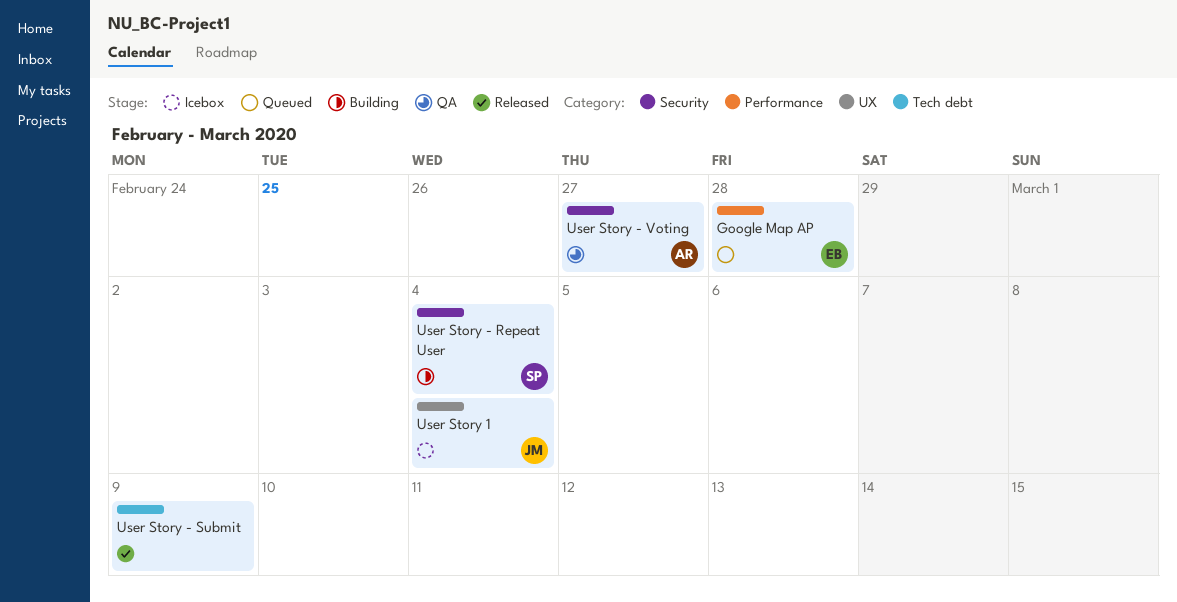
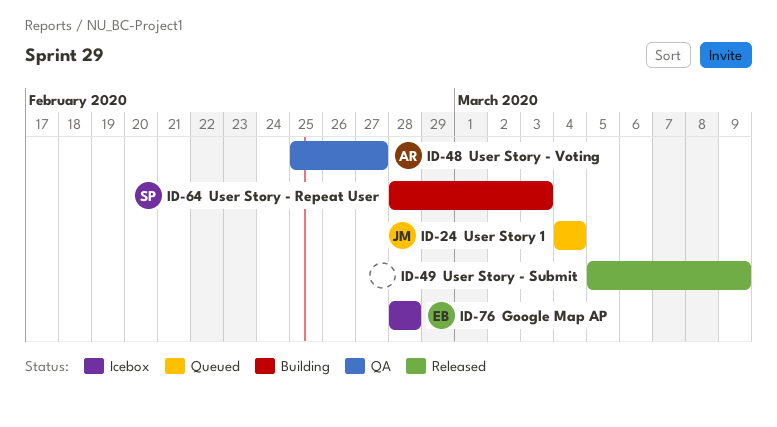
Google Map AP, status: Queued -> Icebox
User Story - Repeat User, due: Mar 4 -> Mar 3
User Story 1, status: Icebox -> Queued

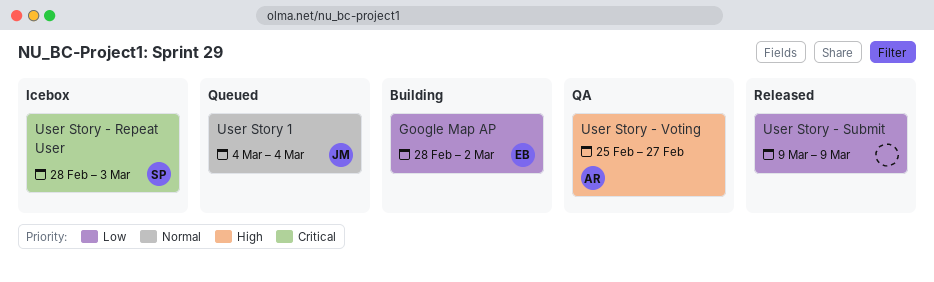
Google Map AP, status: Icebox -> Building
Google Map AP, due: Feb 28 -> Mar 2
User Story - Repeat User, status: Building -> Icebox
User Story - Submit, start: Mar 5 -> Mar 9

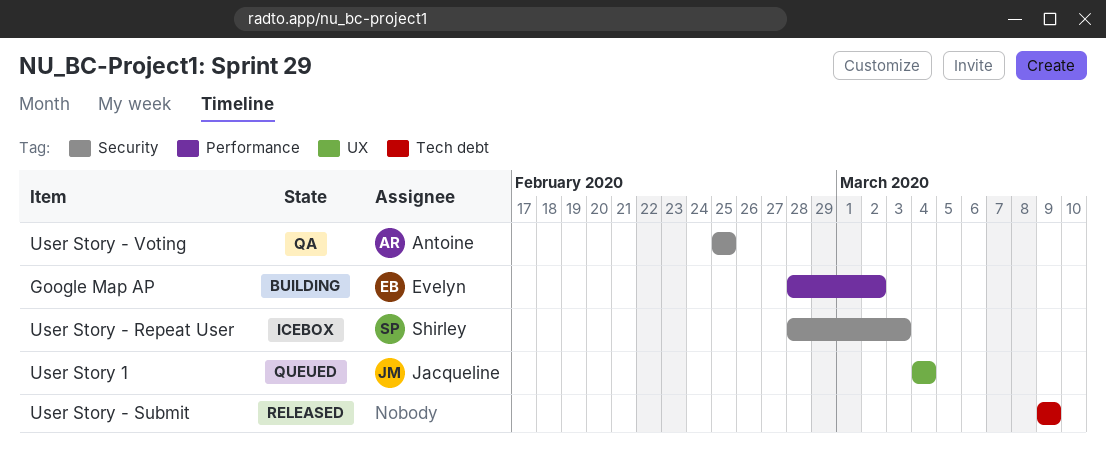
User Story - Voting, due: Feb 27 -> Feb 25

